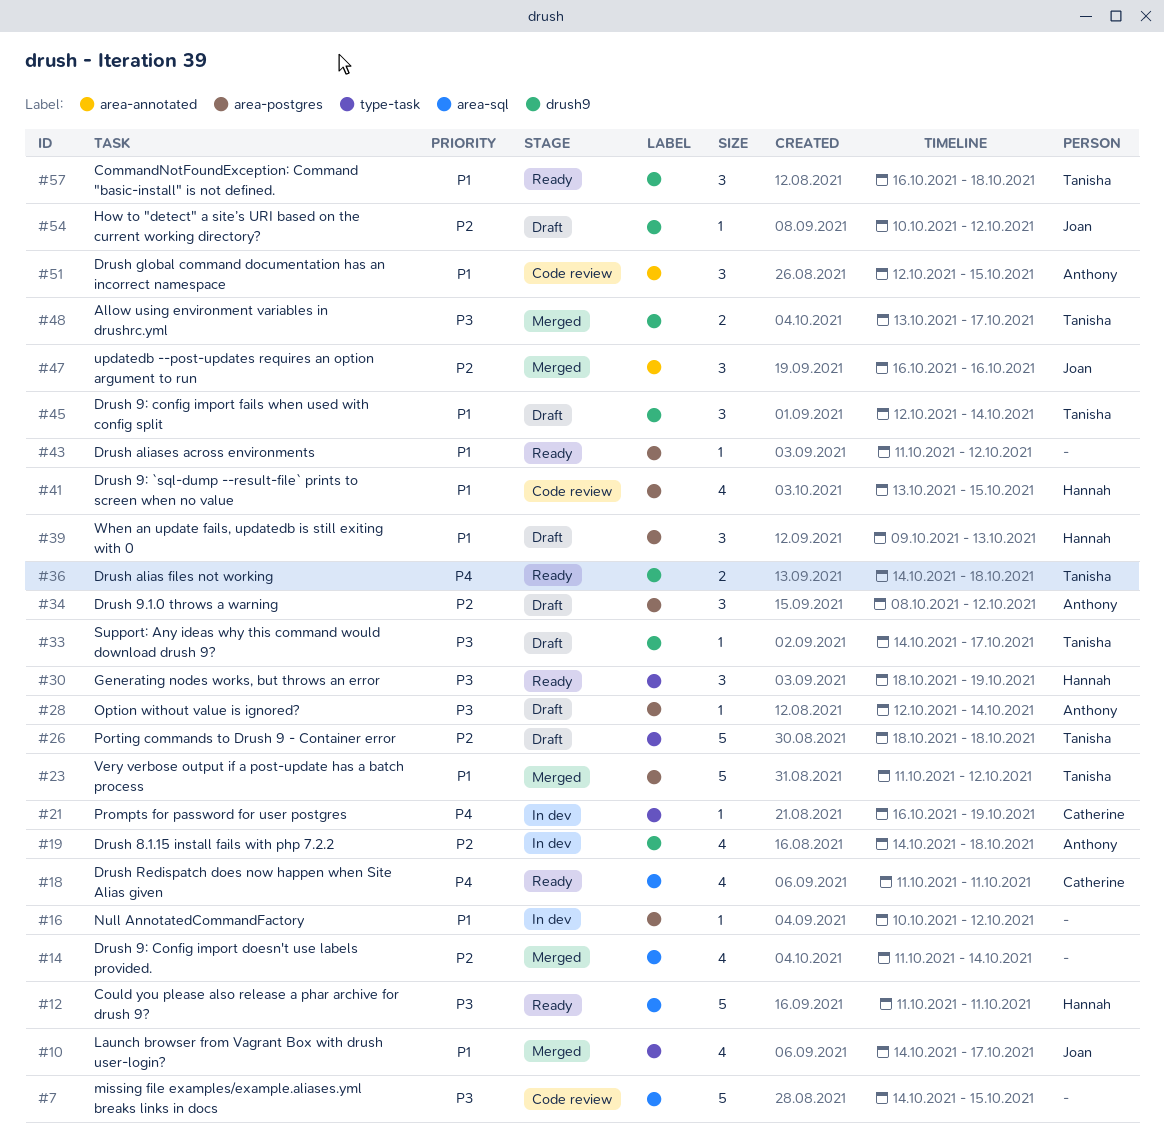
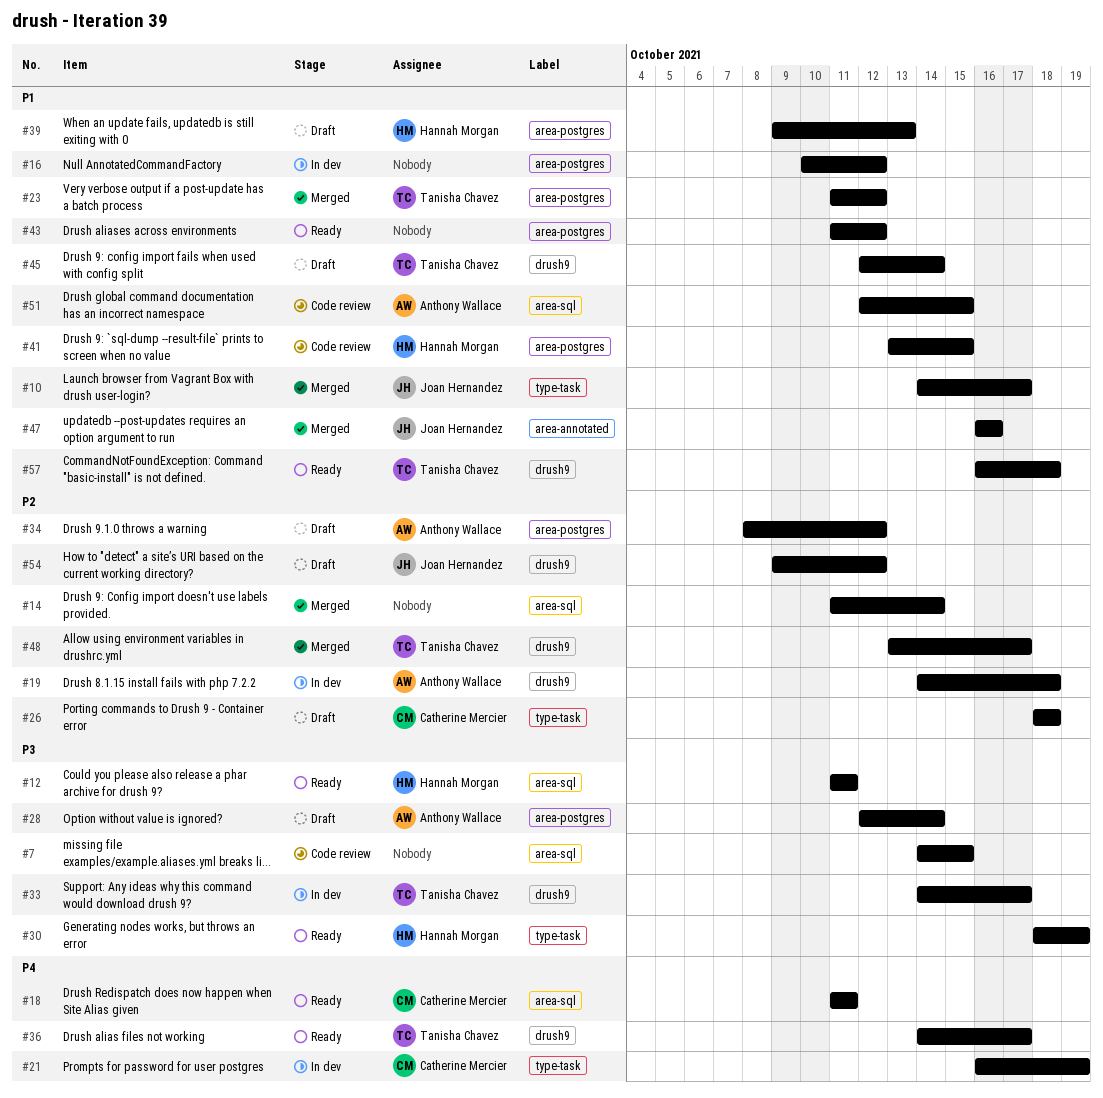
#26, owner: Tanisha Chavez -> Catherine Mercier
#33, status: Draft -> In dev
#36, due: Oct 18 -> Oct 17
#47, priority: P2 -> P1
#48, priority: P3 -> P2
#51, label: area-annotated -> area-sql
#54, start: Oct 10 -> Oct 9

